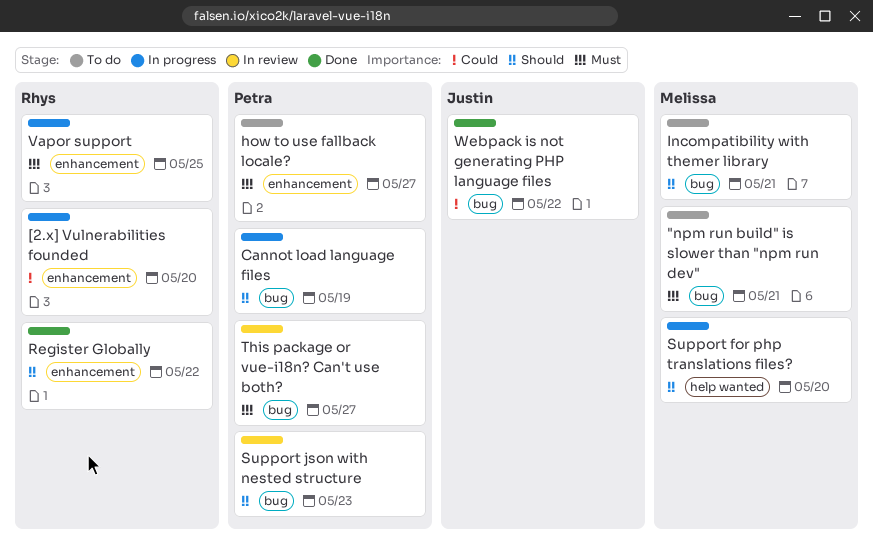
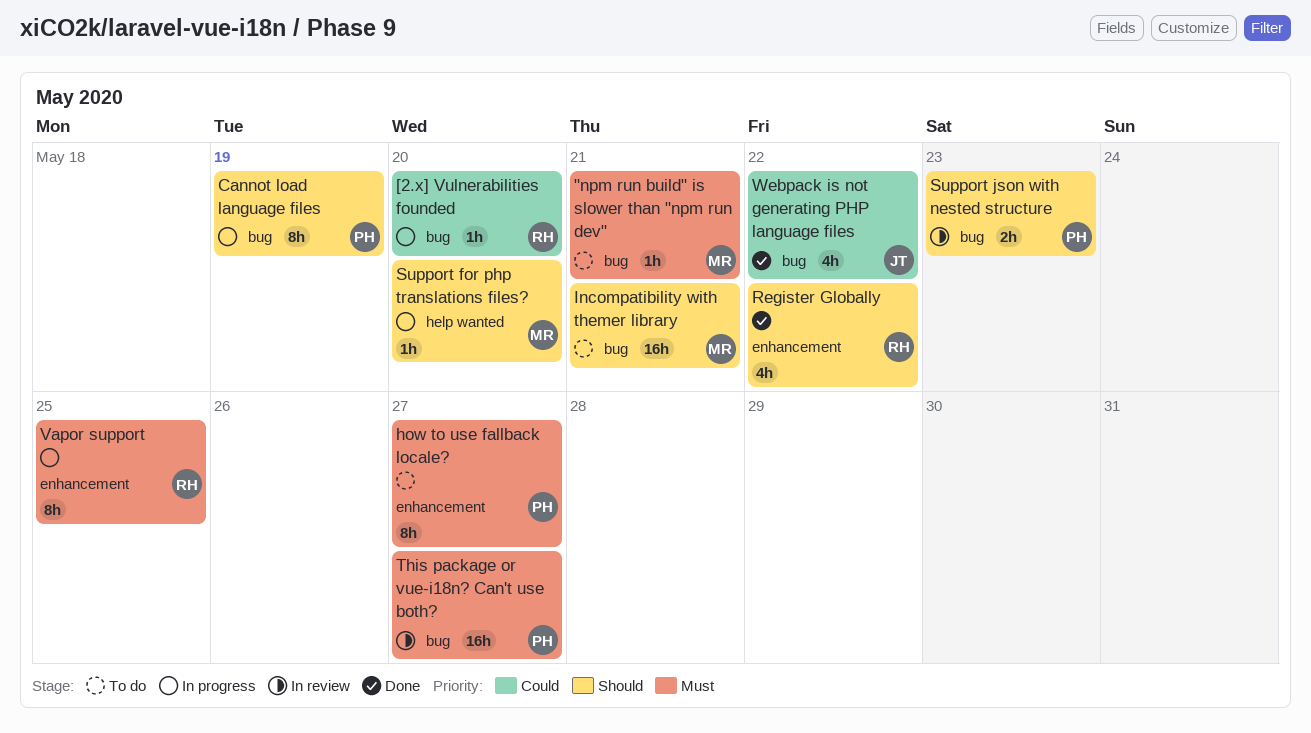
[2.x] Vulnerabilities founded, label: enhancement -> bug

